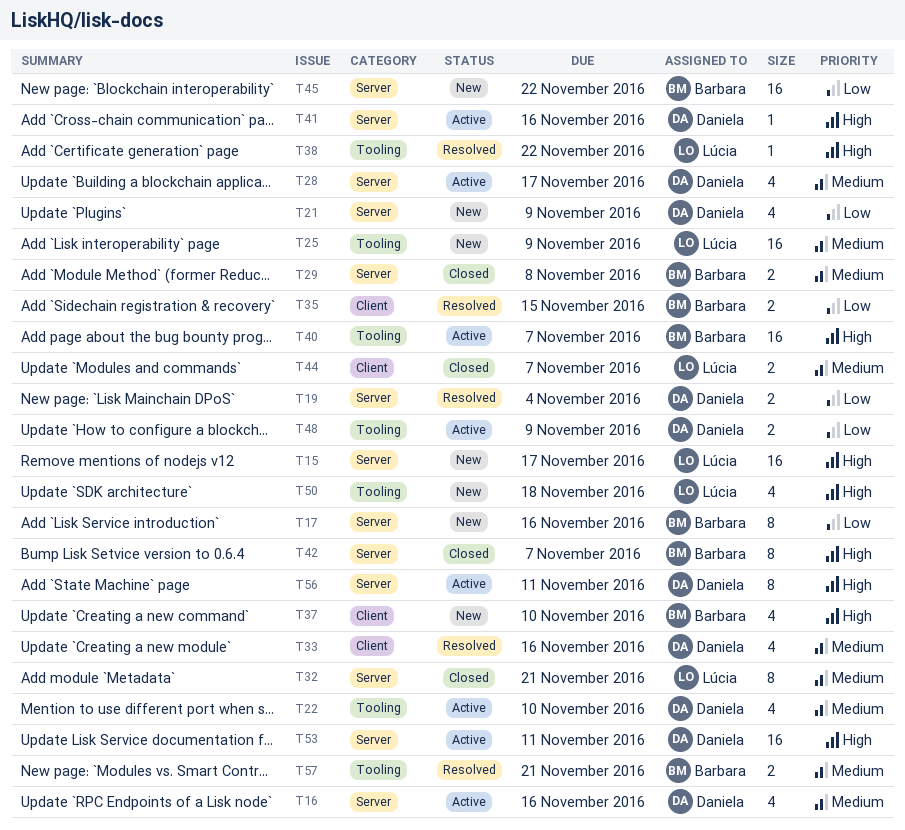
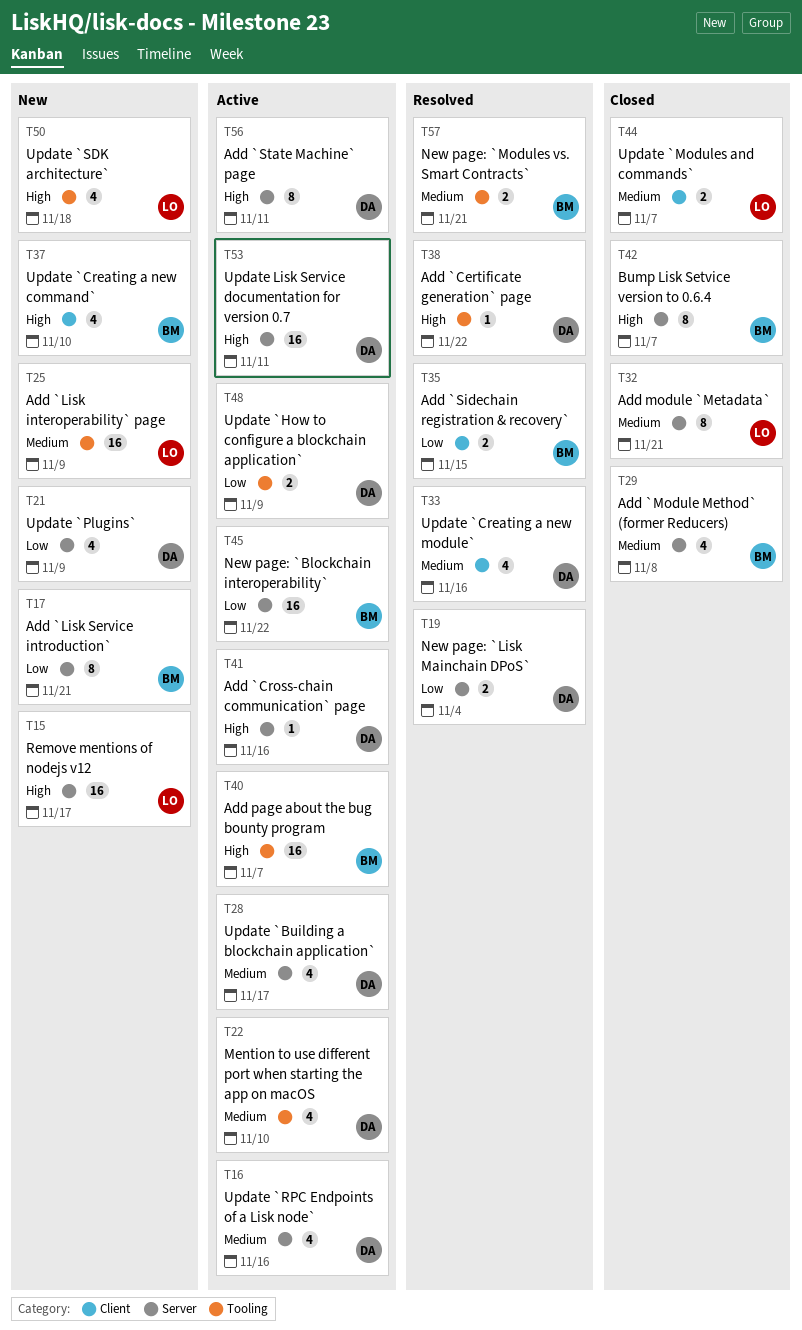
T17, due: Nov 16 -> Nov 21
T29, estimate: 2 -> 4
T38, owner: Lúcia -> Daniela
T45, status: New -> Active

